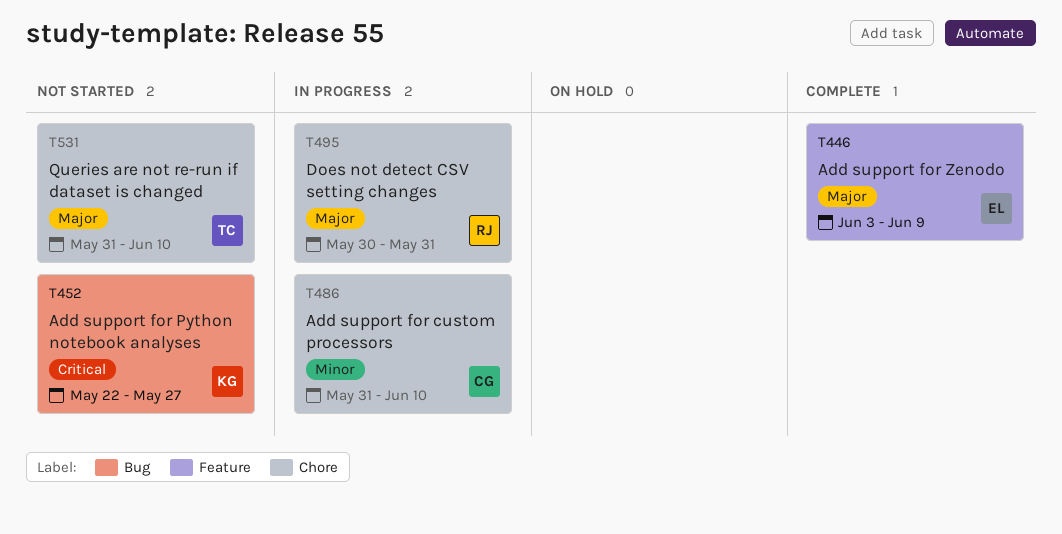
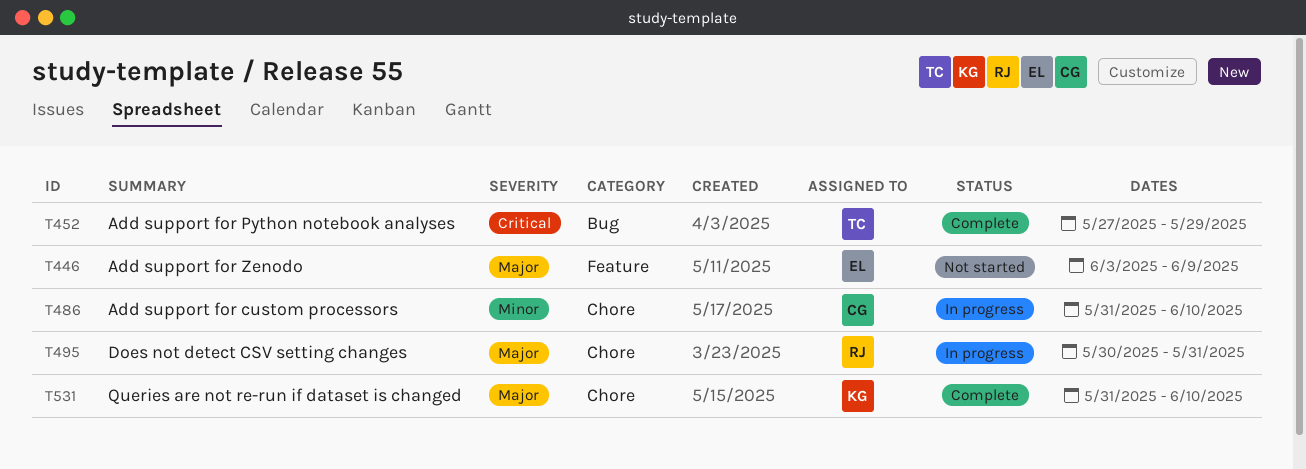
T446, status: Complete -> Not started
T452, status: Not started -> Complete
T452, owner: KG -> TC
T452, start: May 22 -> May 27
T452, due: May 27 -> May 29
T531, status: Not started -> Complete
T531, owner: TC -> KG

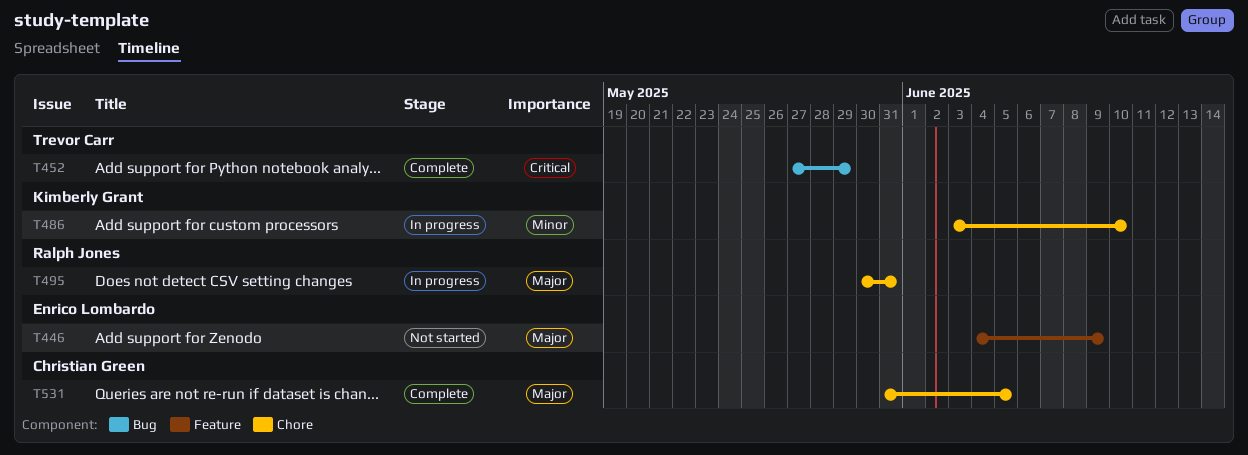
T446, start: Jun 3 -> Jun 4
T486, owner: Christian Green -> Kimberly Grant
T486, start: May 31 -> Jun 3
T531, owner: Kimberly Grant -> Christian Green
T531, due: Jun 10 -> Jun 5

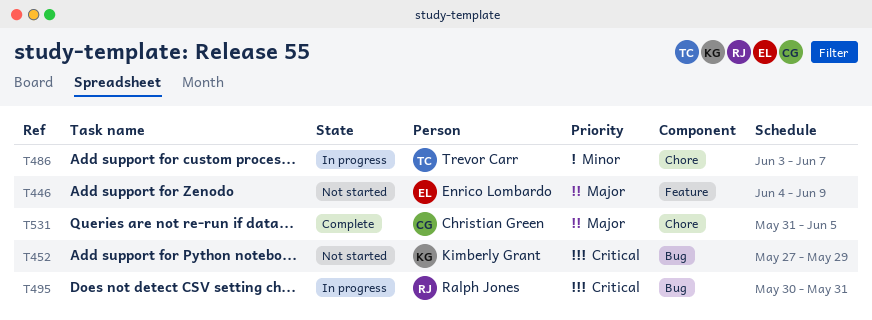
T452, status: Complete -> Not started
T452, owner: Trevor Carr -> Kimberly Grant
T486, owner: Kimberly Grant -> Trevor Carr
T486, due: Jun 10 -> Jun 7
T495, priority: Major -> Critical
T495, label: Chore -> Bug

